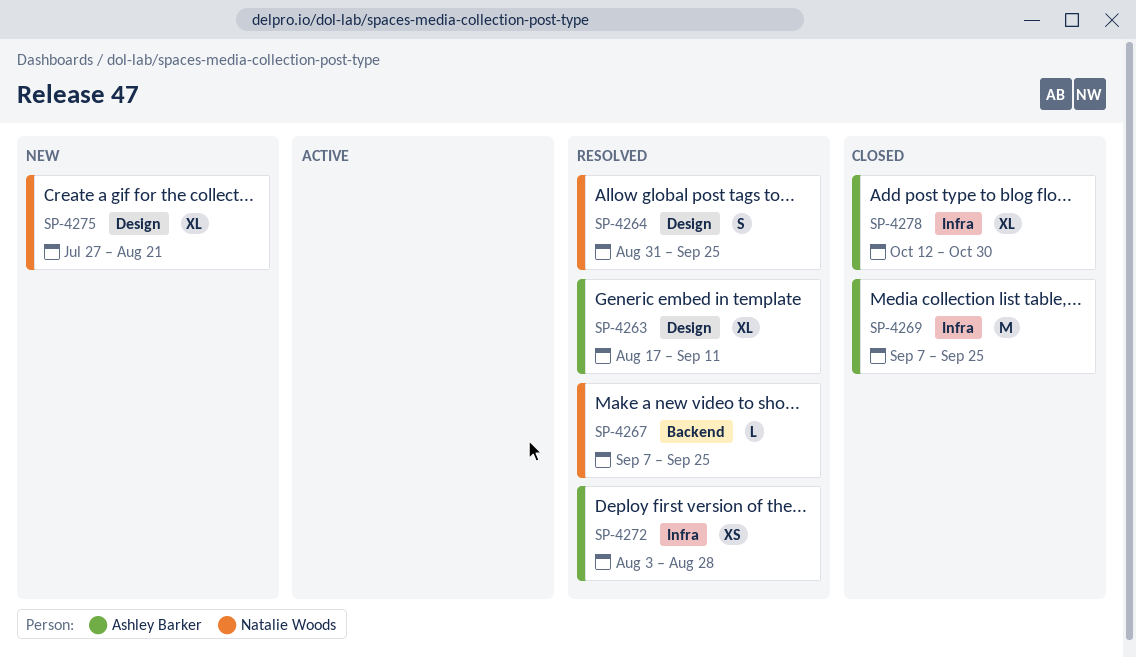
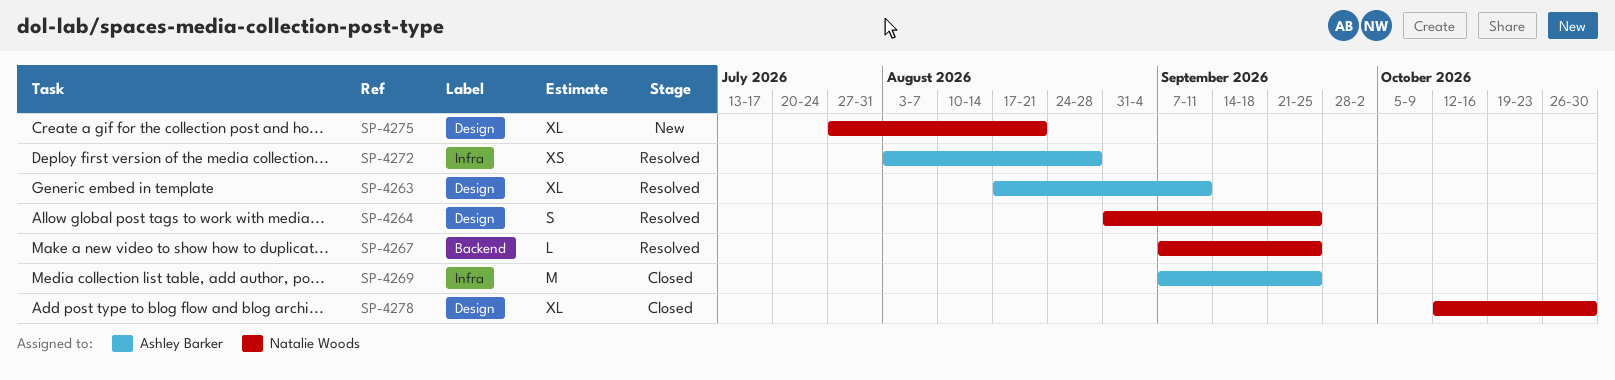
SP-4278, owner: Ashley Barker -> Natalie Woods
SP-4278, label: Infra -> Design

